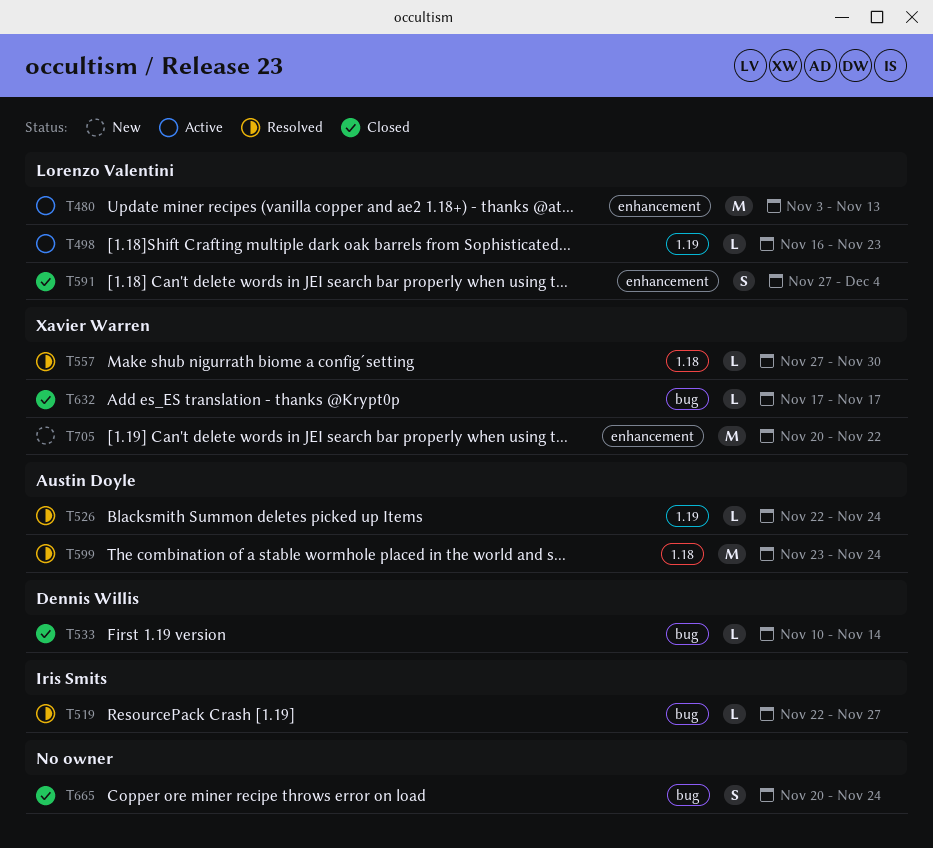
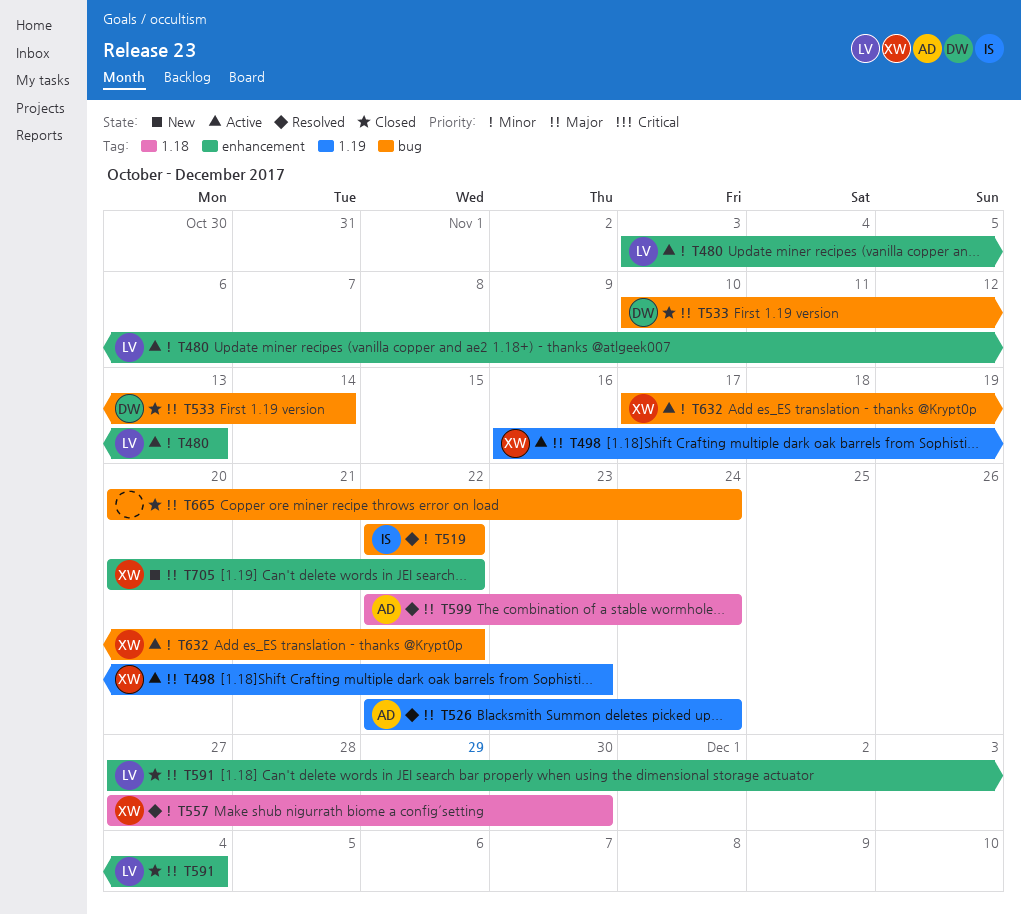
T498, owner: Lorenzo Valentini -> Xavier Warren
T519, due: Nov 27 -> Nov 22
T599, start: Nov 23 -> Nov 22
T632, status: Closed -> Active
T632, due: Nov 17 -> Nov 22

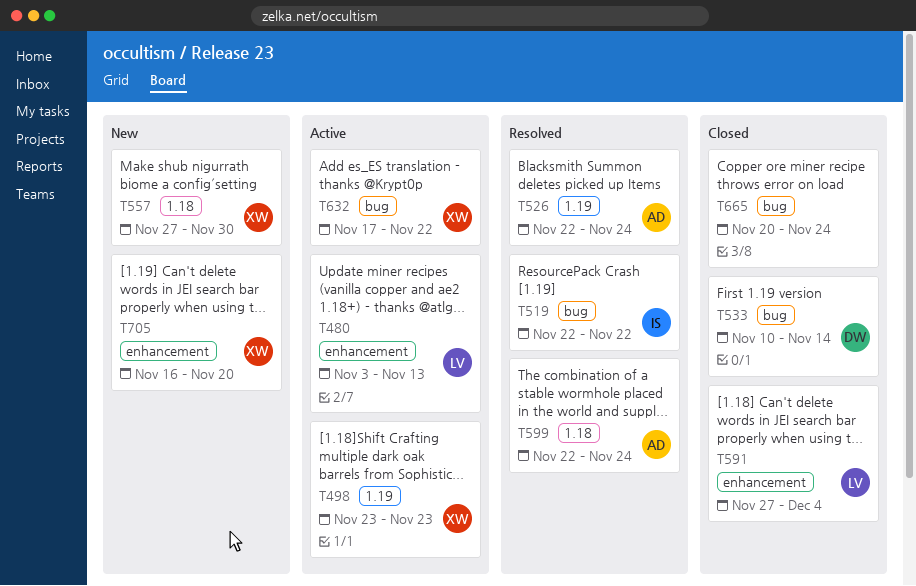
T498, start: Nov 16 -> Nov 23
T557, status: Resolved -> New
T705, start: Nov 20 -> Nov 16
T705, due: Nov 22 -> Nov 20

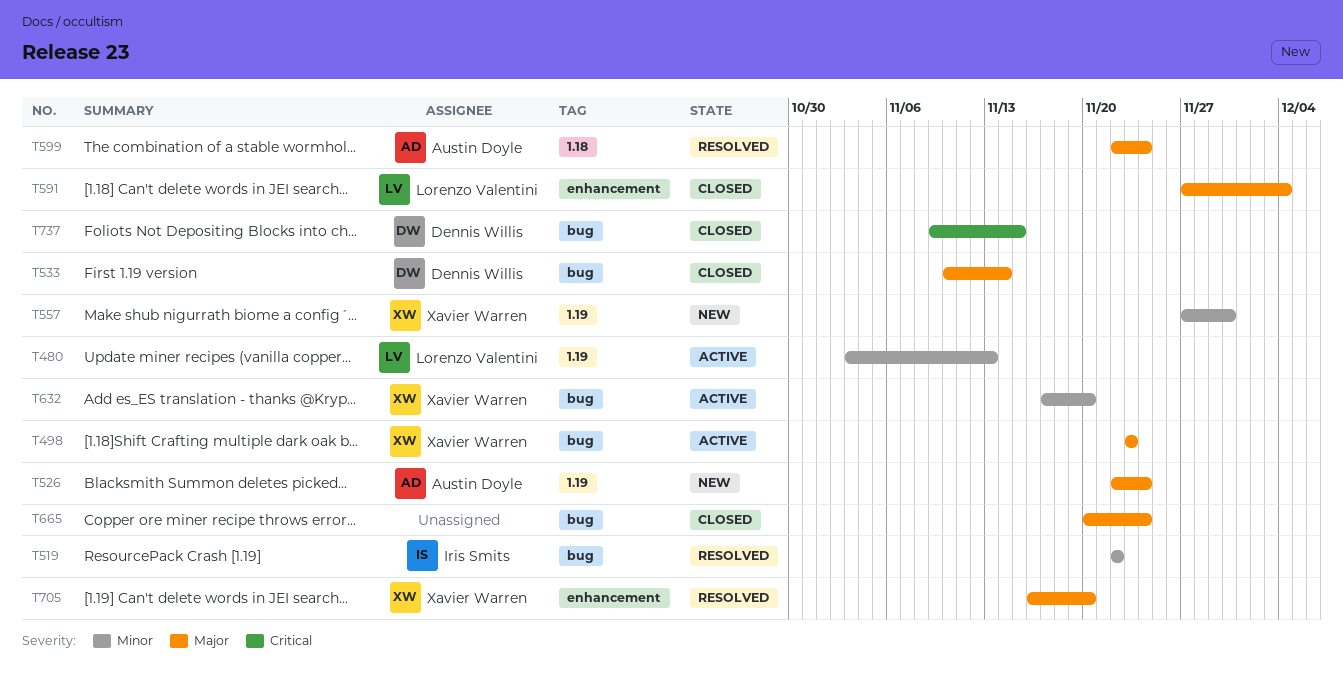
T480, label: enhancement -> 1.19
T498, label: 1.19 -> bug
T526, status: Resolved -> New
T557, label: 1.18 -> 1.19
T632, due: Nov 22 -> Nov 20
T705, status: New -> Resolved
T737: none -> present

